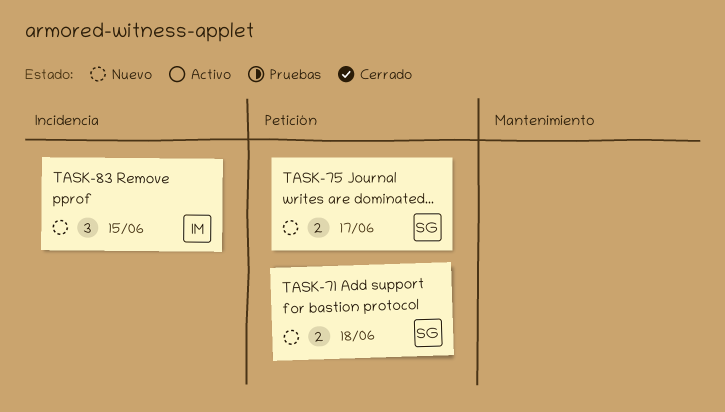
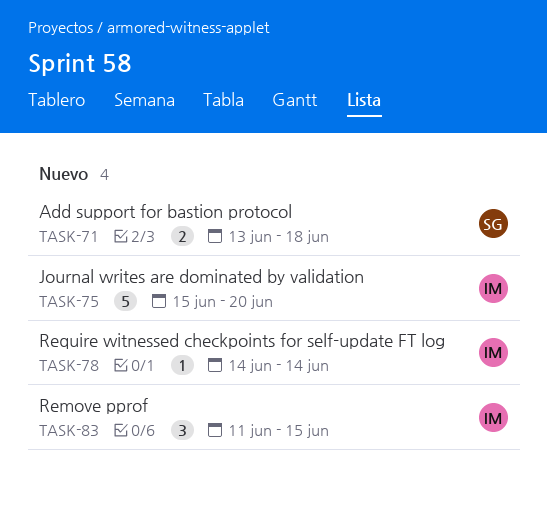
TASK-75, owner: SG -> IM
TASK-75, estimate: 2 -> 5
TASK-75, due: Jun 17 -> Jun 20
TASK-78: none -> present

